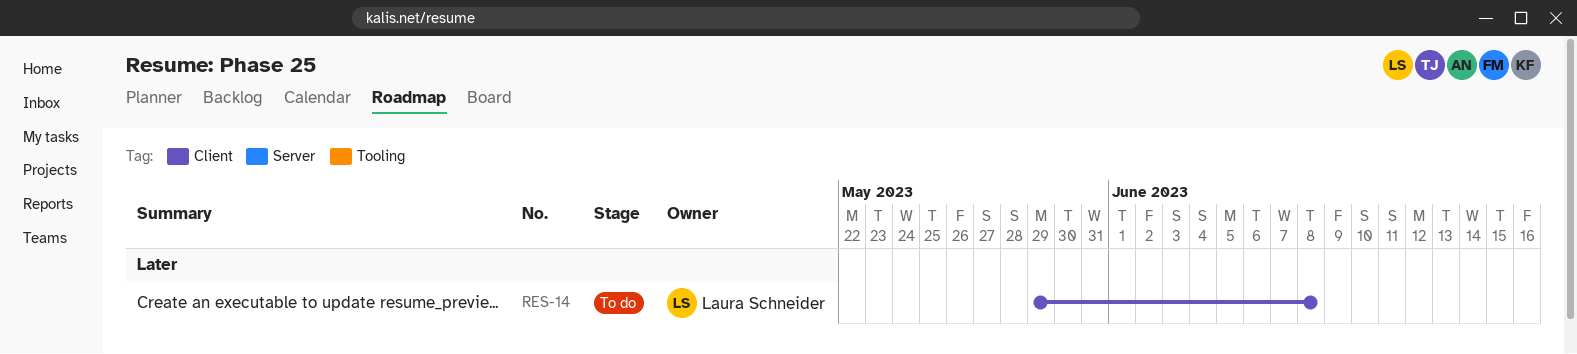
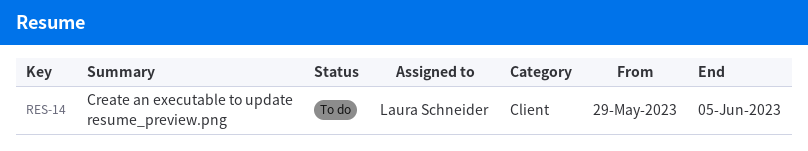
RES-14, due: Jun 8 -> Jun 5

